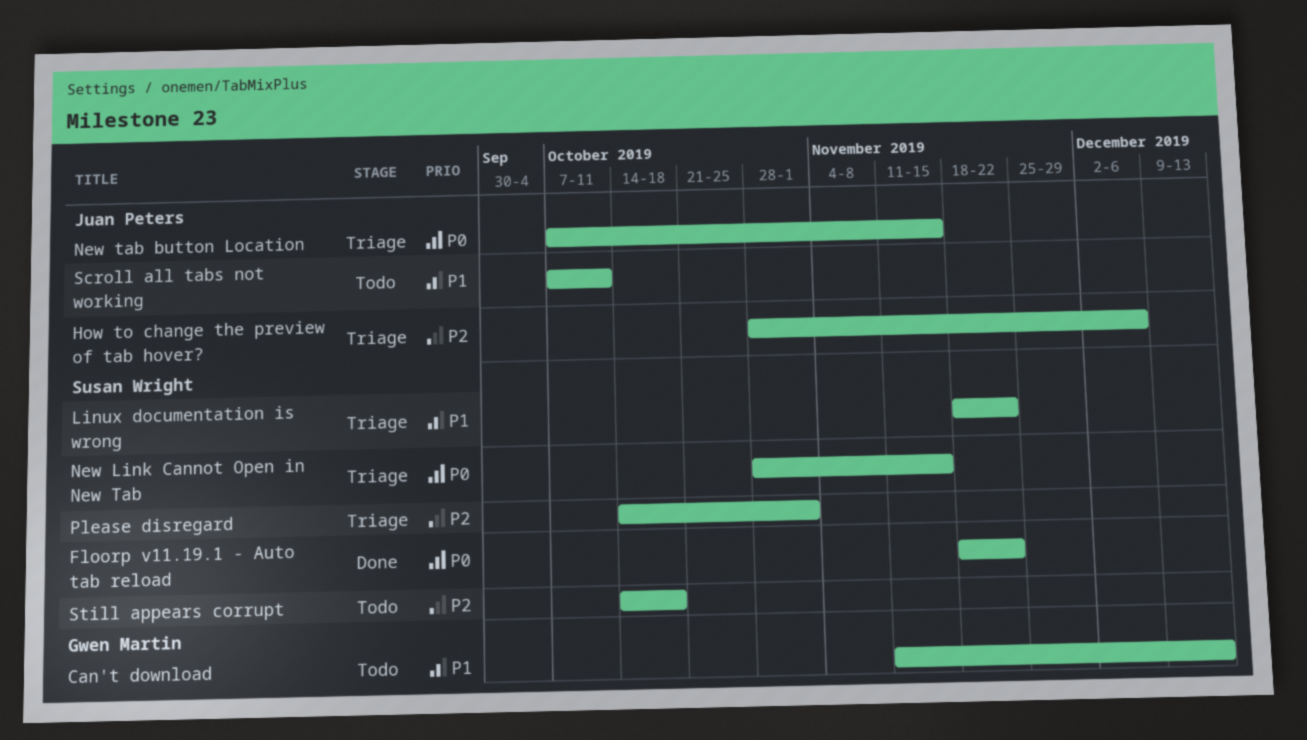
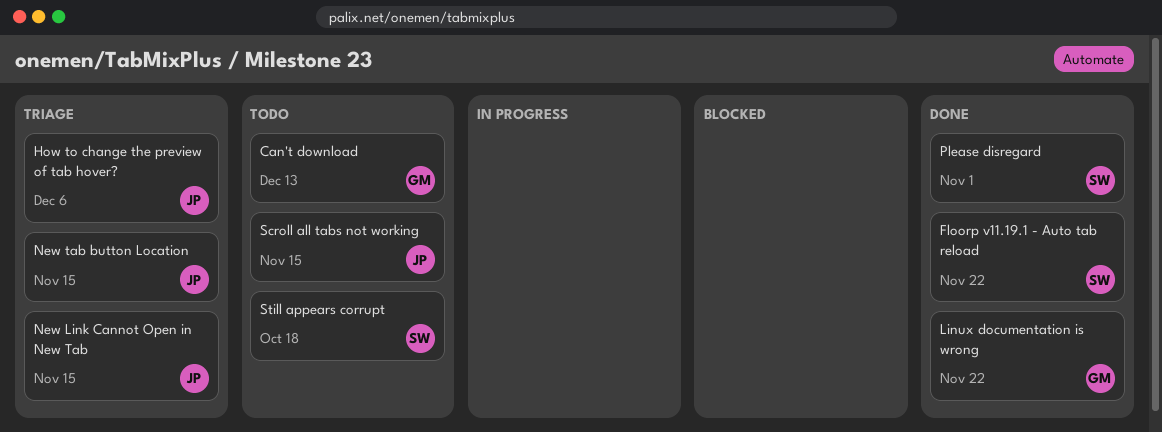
Linux documentation is wrong, status: Triage -> Done
Linux documentation is wrong, owner: Susan Wright -> Gwen Martin
New Link Cannot Open in New Tab, owner: Susan Wright -> Juan Peters
Please disregard, status: Triage -> Done
Scroll all tabs not working, due: Oct 11 -> Nov 15

